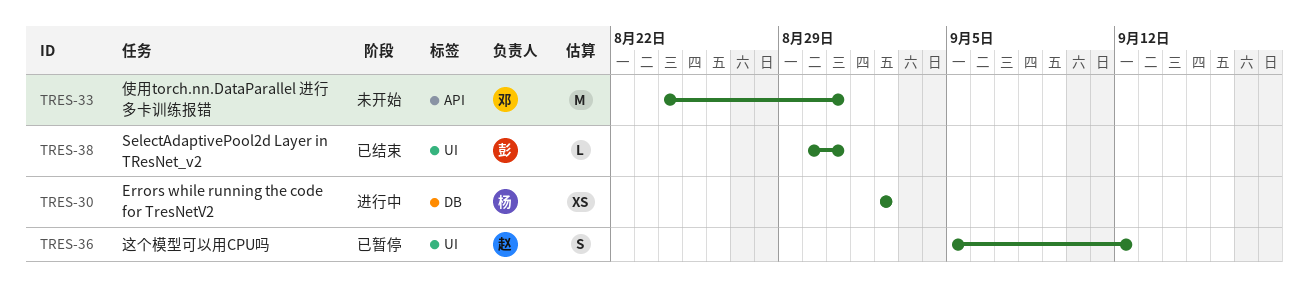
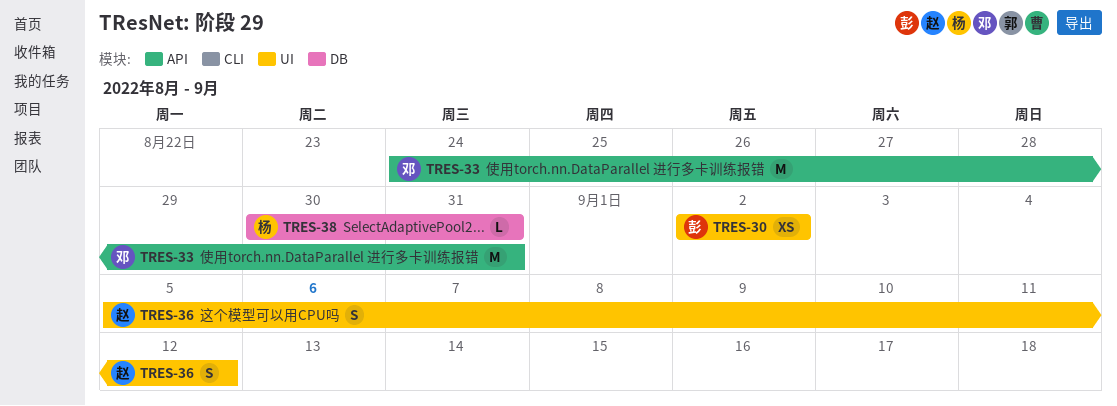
TRES-30, owner: 杨 -> 彭
TRES-30, label: DB -> UI
TRES-38, owner: 彭 -> 杨
TRES-38, label: UI -> DB

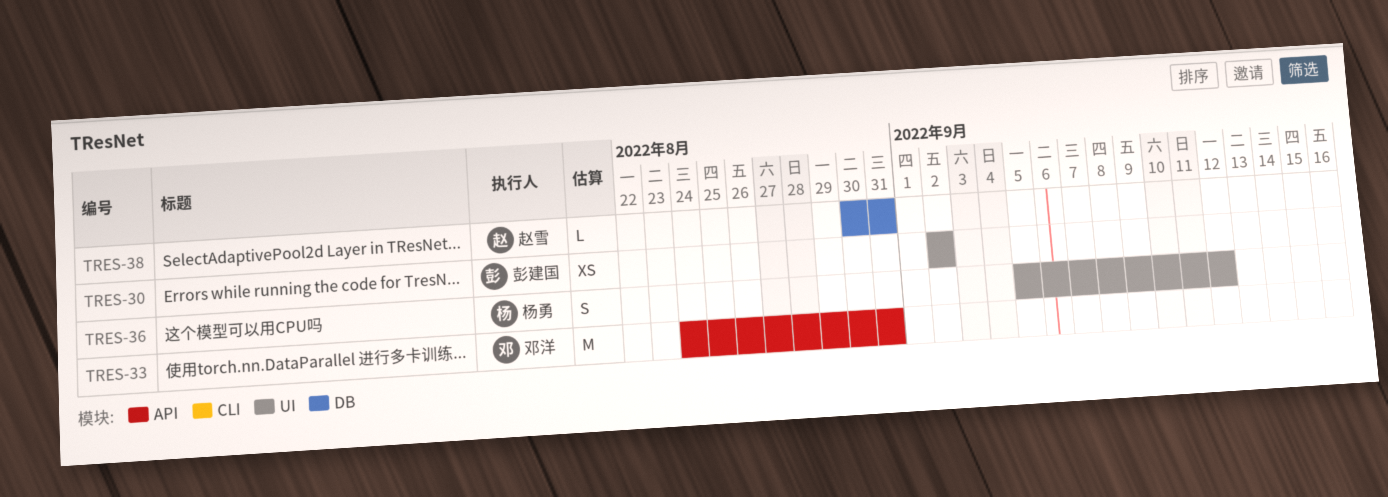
TRES-36, owner: 赵雪 -> 杨勇
TRES-38, owner: 杨勇 -> 赵雪

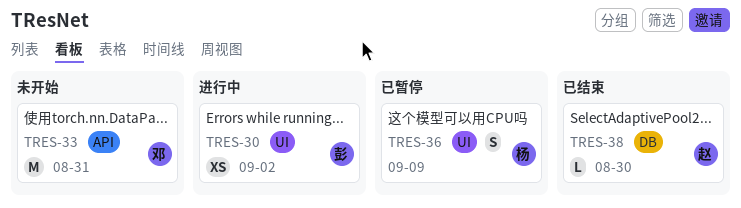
TRES-36, due: Sep 12 -> Sep 9
TRES-38, due: Aug 31 -> Aug 30

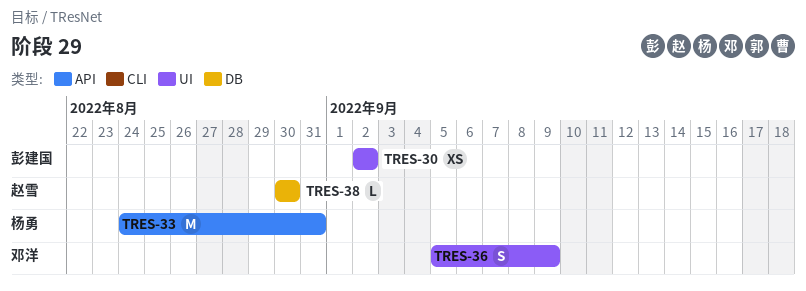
TRES-33, owner: 邓洋 -> 杨勇
TRES-36, owner: 杨勇 -> 邓洋

